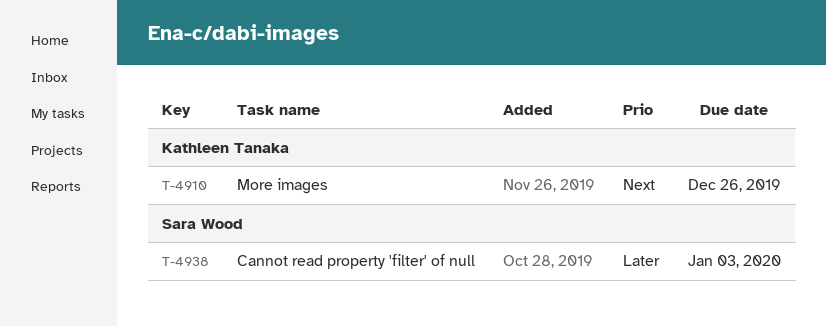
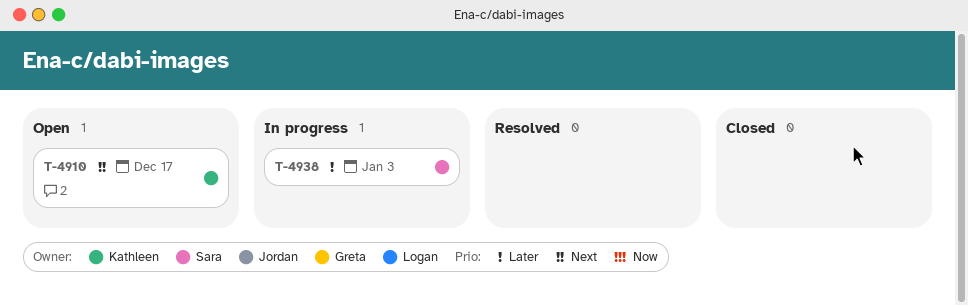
T-4910, due: Dec 26 -> Dec 17

